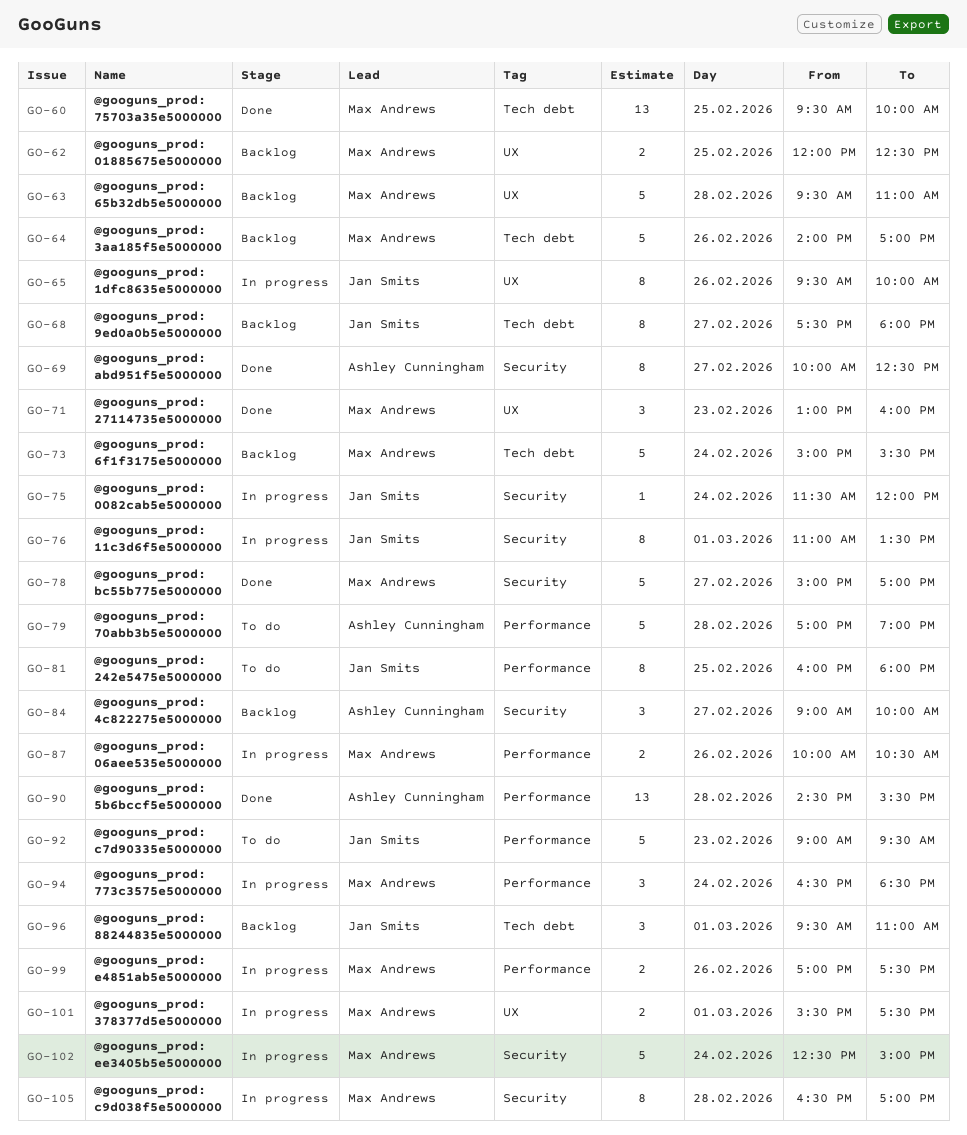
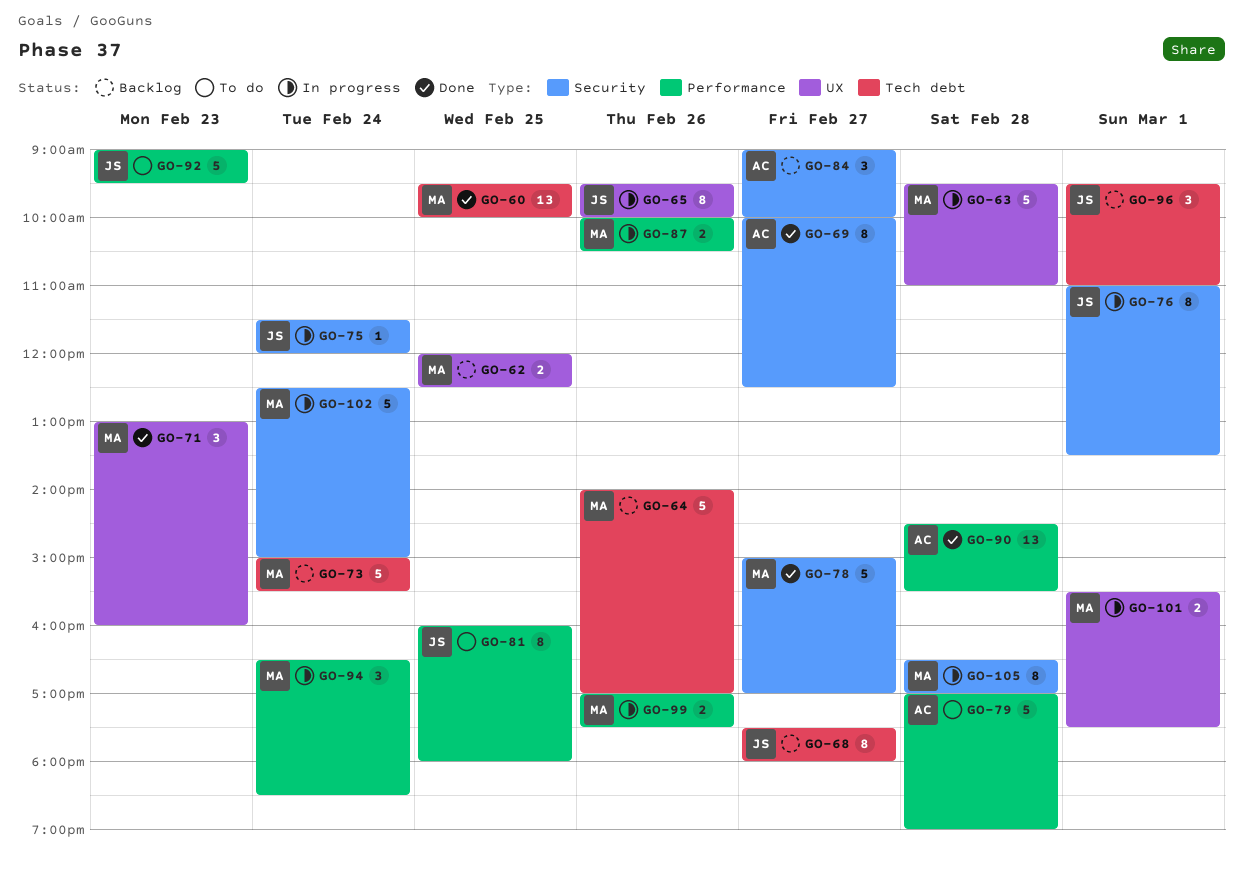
GO-63, status: Backlog -> In progress

